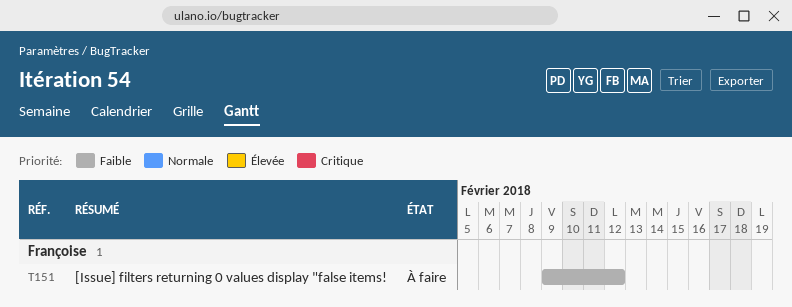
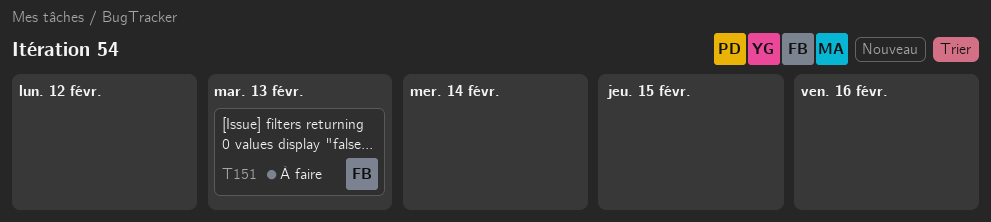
T151, due: Feb 12 -> Feb 13

